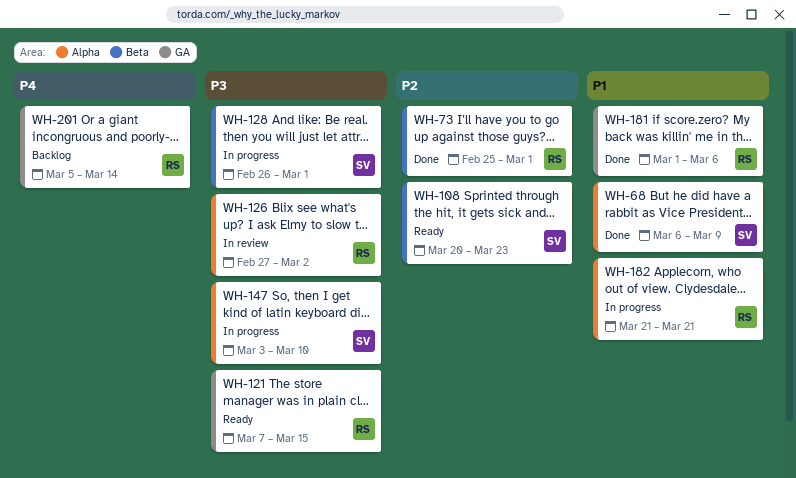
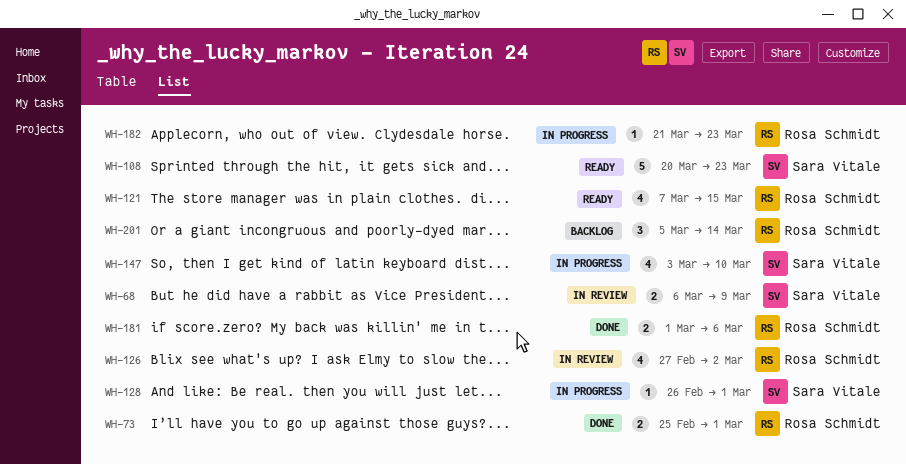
WH-68, status: Done -> In review
WH-182, due: Mar 21 -> Mar 23

